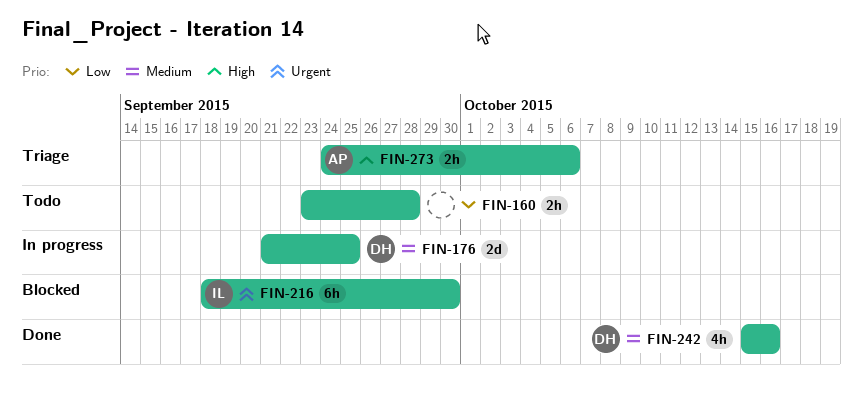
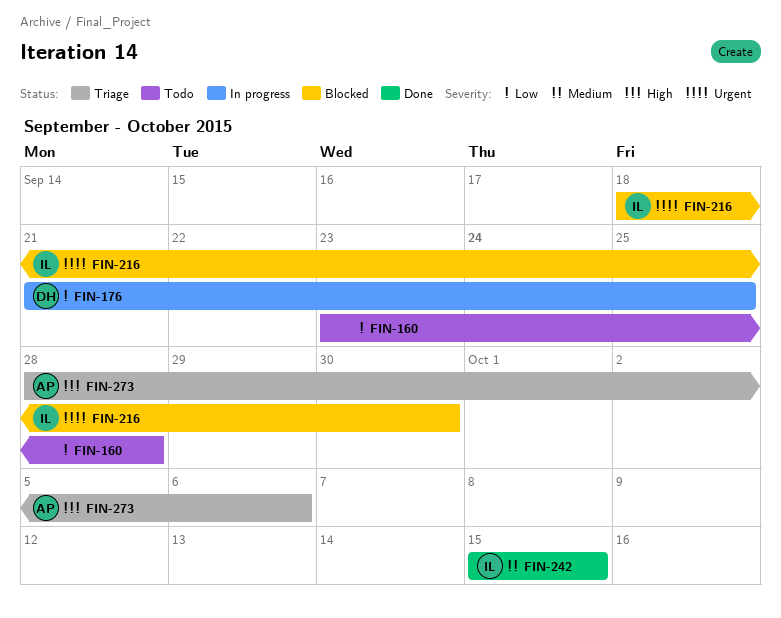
FIN-176, priority: Medium -> Low
FIN-242, owner: DH -> IL
FIN-242, due: Oct 16 -> Oct 15
FIN-273, start: Sep 24 -> Sep 28

